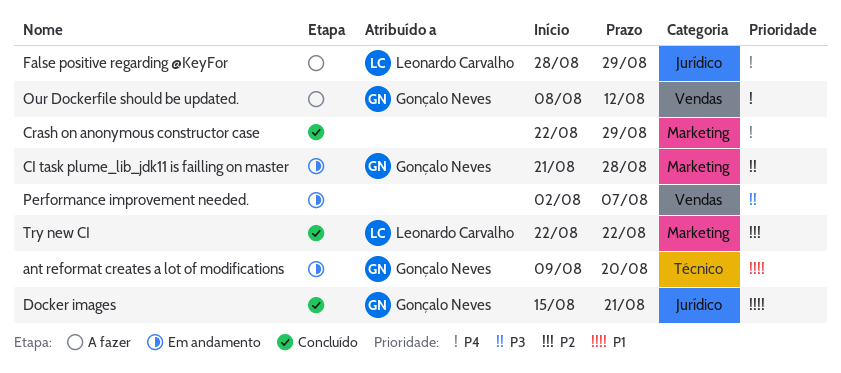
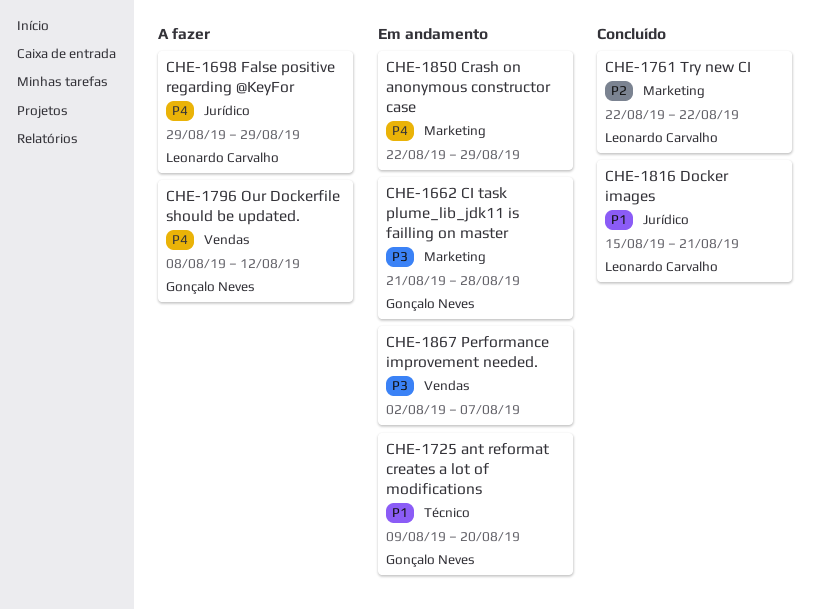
Crash on anonymous constructor case, status: Concluído -> Em andamento
Docker images, owner: Gonçalo Neves -> Leonardo Carvalho
False positive regarding @KeyFor, start: Aug 28 -> Aug 29

